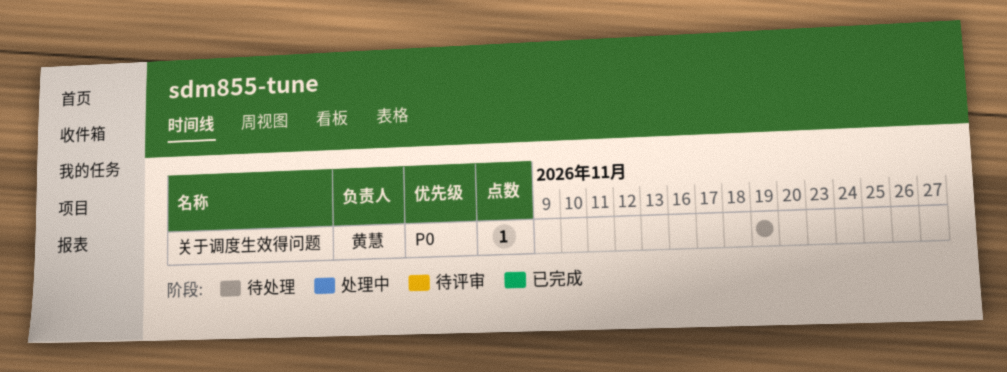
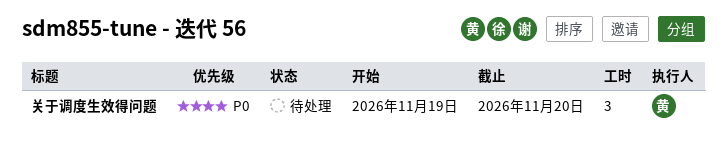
关于调度生效得问题, estimate: 1 -> 3
关于调度生效得问题, due: Nov 19 -> Nov 20

